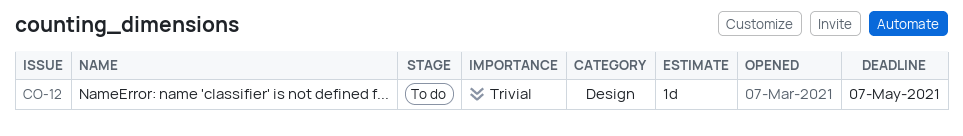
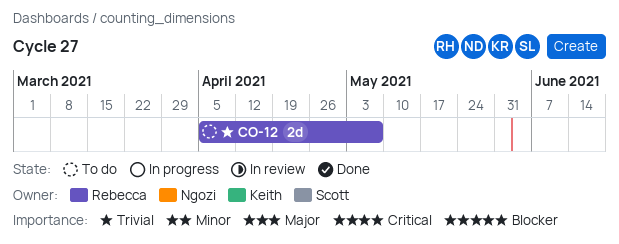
CO-12, estimate: 1d -> 2d

